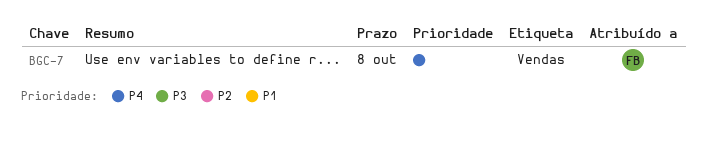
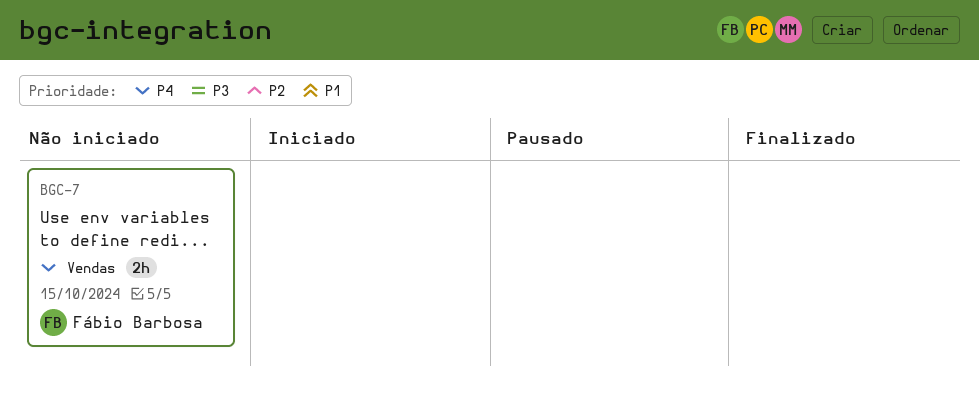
BGC-7, due: Oct 8 -> Oct 15

